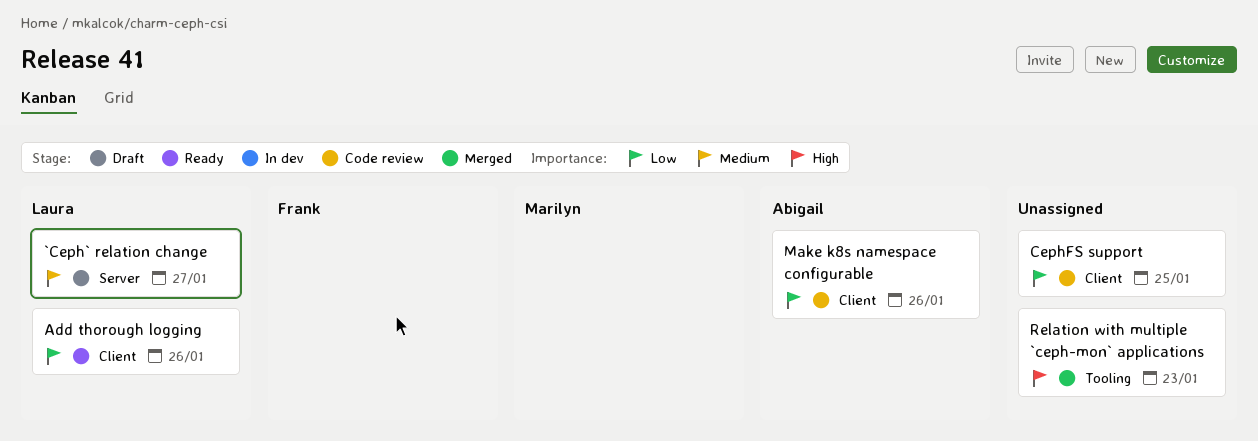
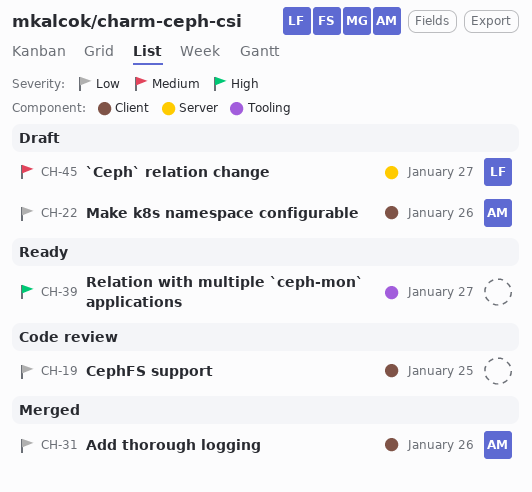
Add thorough logging, status: Ready -> Merged
Add thorough logging, owner: Laura -> Abigail
Make k8s namespace configurable, status: Code review -> Draft
Relation with multiple `ceph-mon` applications, status: Merged -> Ready
Relation with multiple `ceph-mon` applications, due: Jan 23 -> Jan 27

